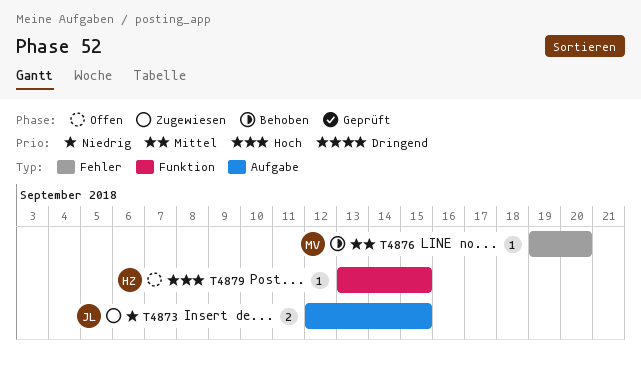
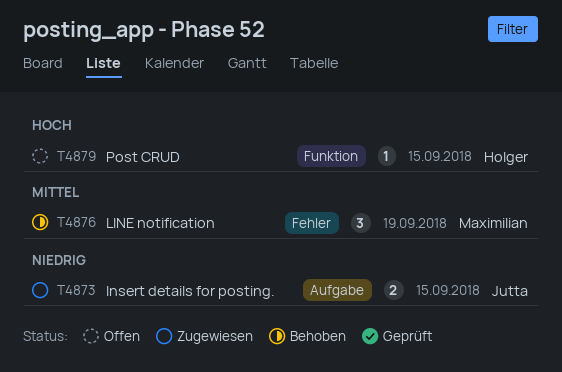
T4876, estimate: 1 -> 3
T4876, due: Sep 20 -> Sep 19

